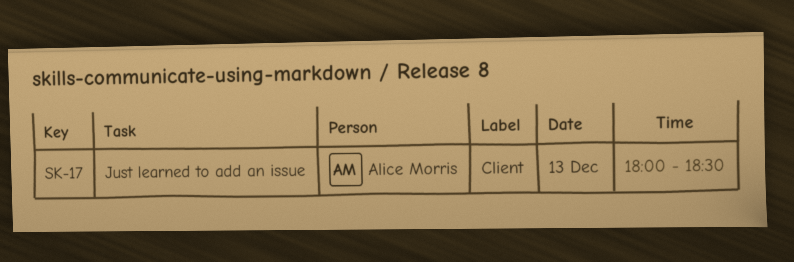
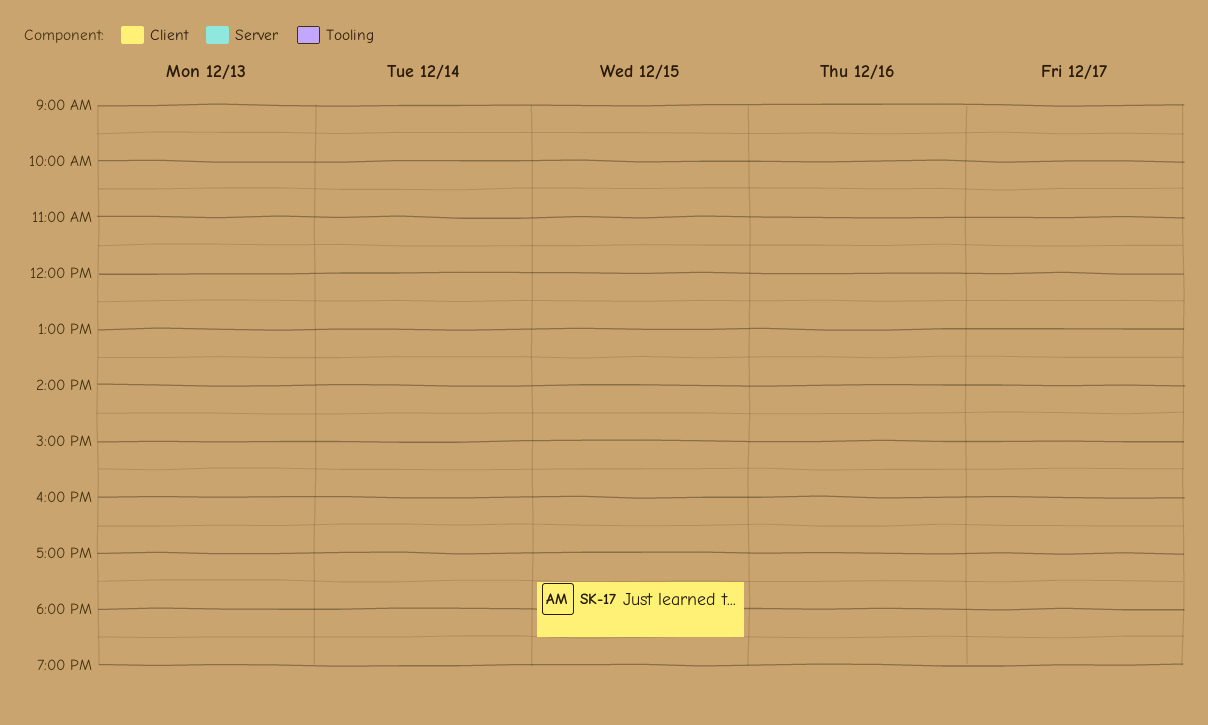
SK-17, day: Dec 13 -> Dec 15
SK-17, begins: 18:00 -> 17:30

